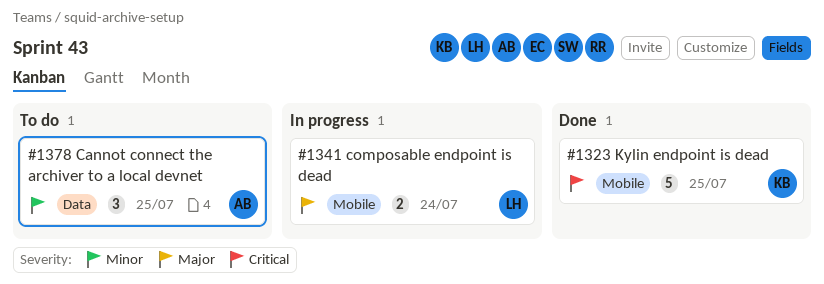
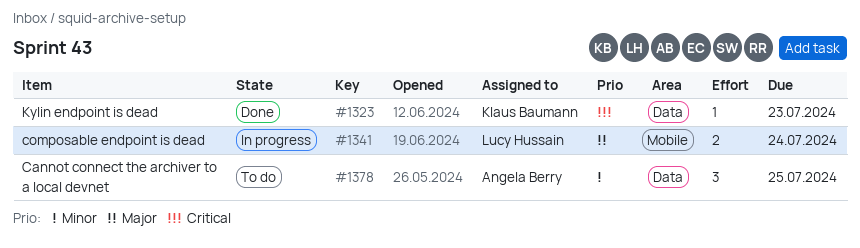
#1323, label: Mobile -> Data
#1323, estimate: 5 -> 1
#1323, due: Jul 25 -> Jul 23

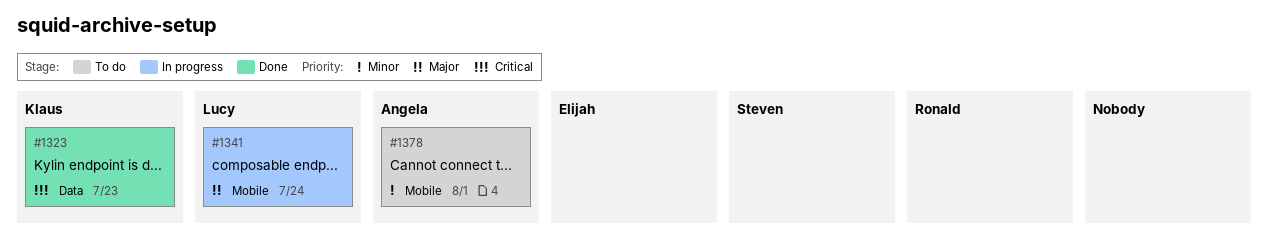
#1378, label: Data -> Mobile
#1378, due: Jul 25 -> Aug 1

